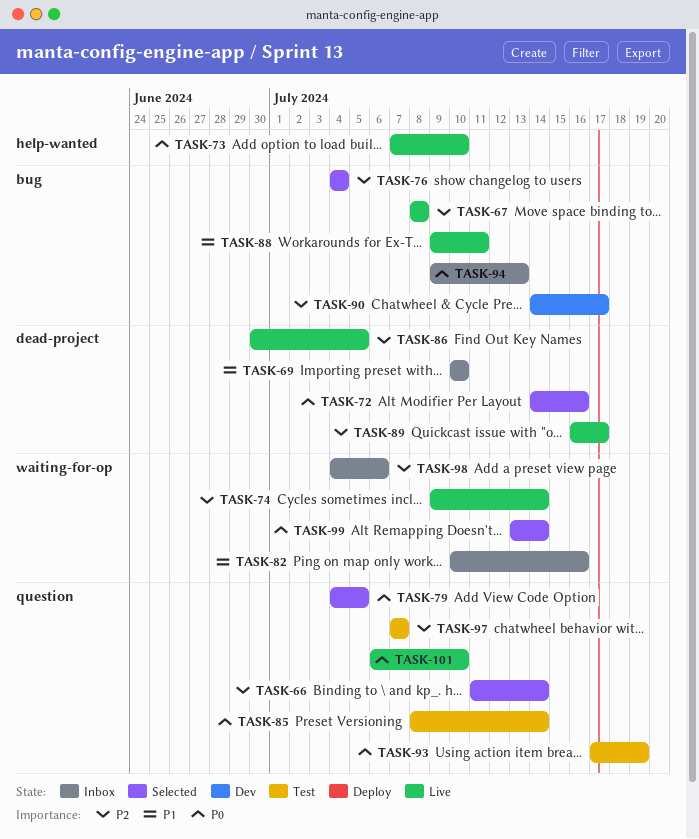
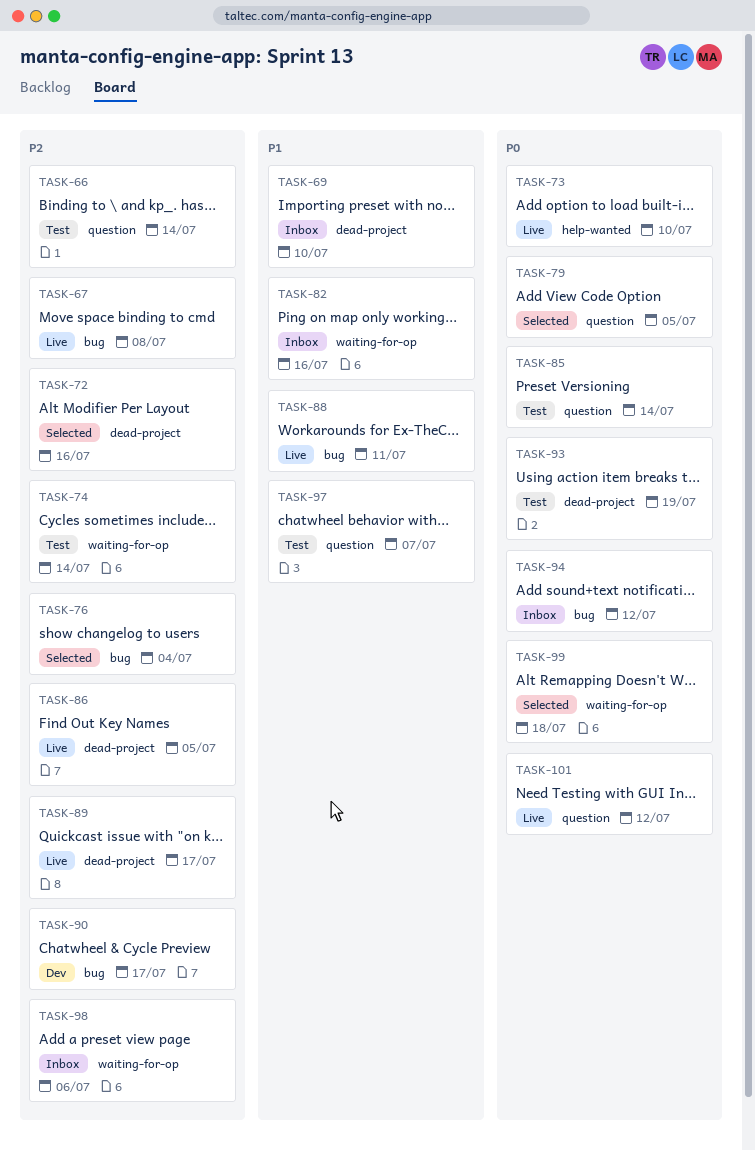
TASK-66, status: Selected -> Test
TASK-72, priority: P0 -> P2
TASK-74, status: Live -> Test
TASK-93, label: question -> dead-project
TASK-94, due: Jul 13 -> Jul 12
TASK-97, priority: P2 -> P1
TASK-99, due: Jul 14 -> Jul 18
TASK-101, due: Jul 10 -> Jul 12

